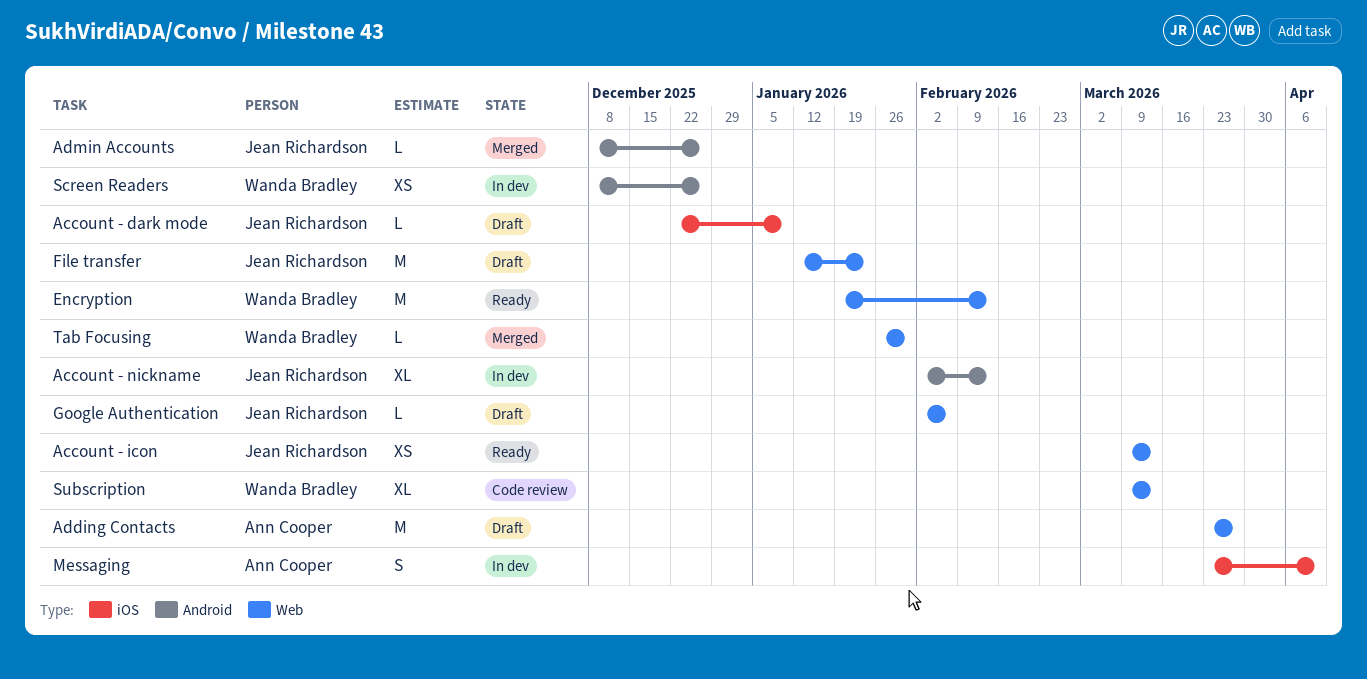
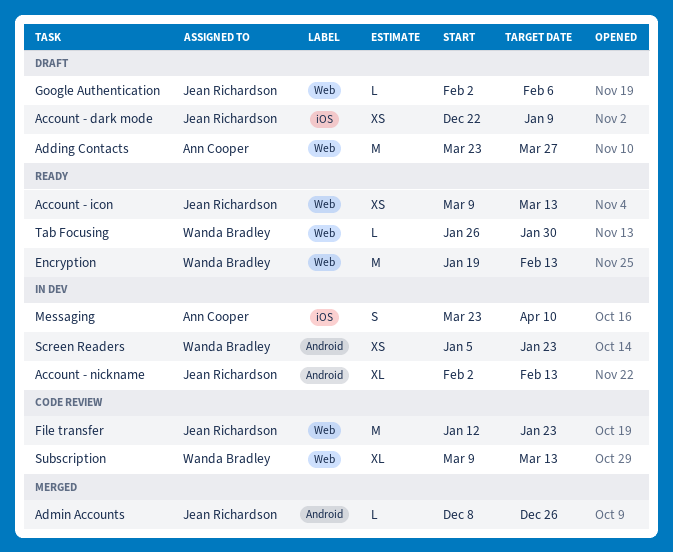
Account - dark mode, estimate: L -> XS
File transfer, status: Draft -> Code review
Screen Readers, start: Dec 8 -> Jan 5
Screen Readers, due: Dec 26 -> Jan 23
Tab Focusing, status: Merged -> Ready

